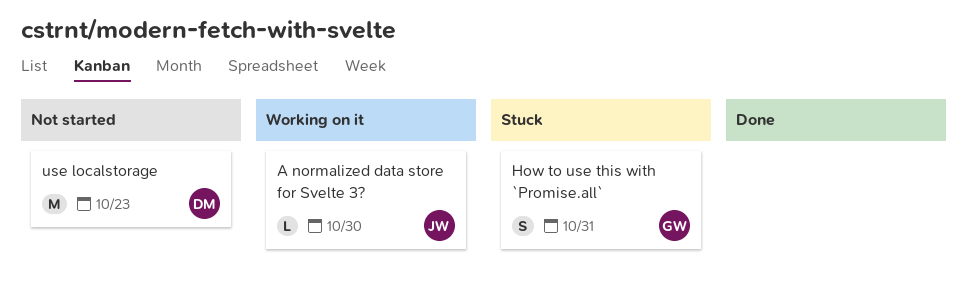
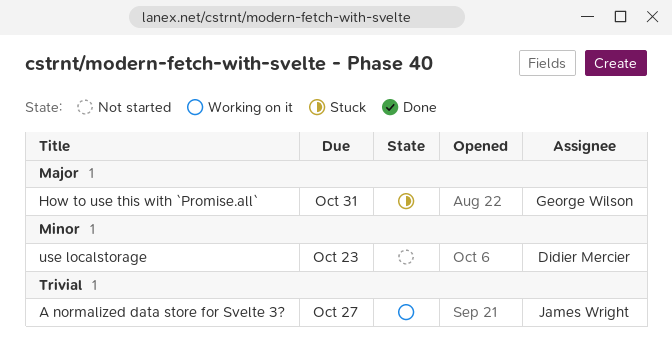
A normalized data store for Svelte 3?, due: Oct 30 -> Oct 27

